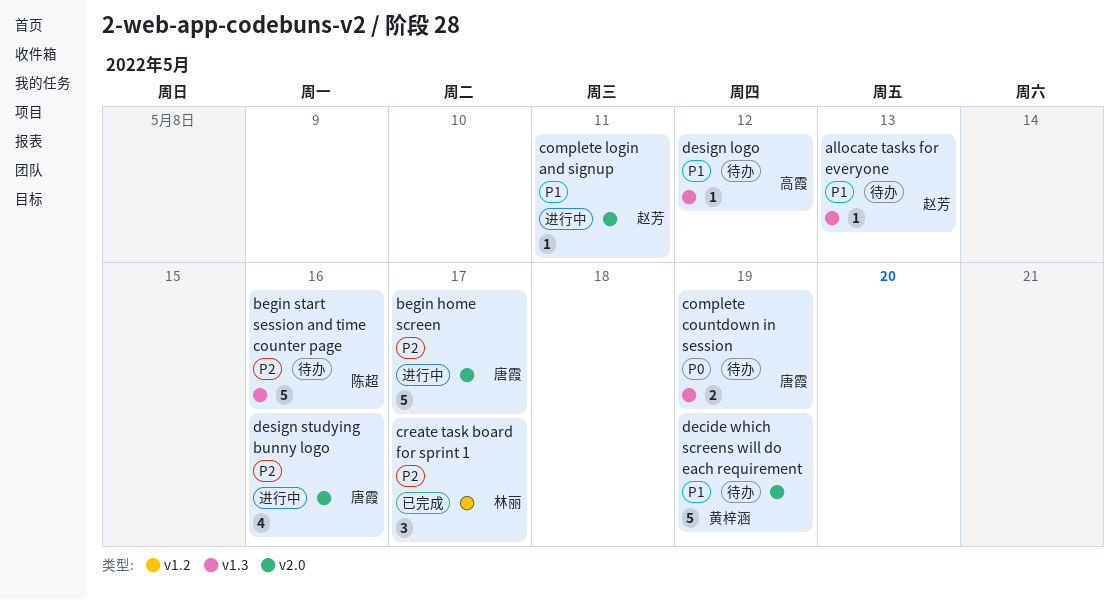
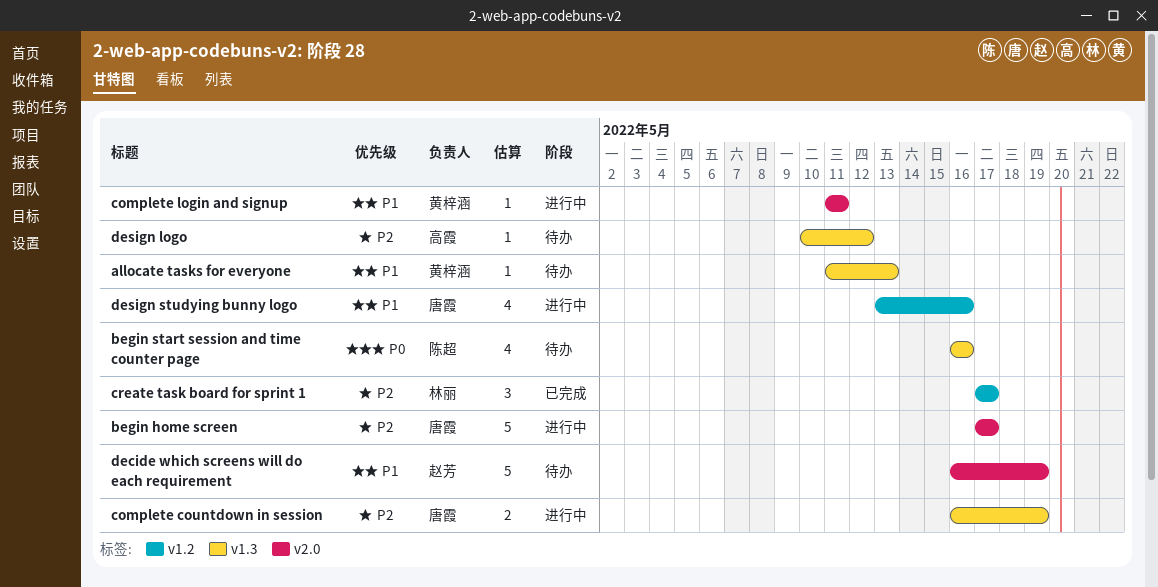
allocate tasks for everyone, owner: 赵芳 -> 黄梓涵
begin start session and time counter page, priority: P2 -> P0
begin start session and time counter page, estimate: 5 -> 4
complete countdown in session, status: 待办 -> 进行中
complete countdown in session, priority: P0 -> P2
complete login and signup, owner: 赵芳 -> 黄梓涵
decide which screens will do each requirement, owner: 黄梓涵 -> 赵芳
design logo, priority: P1 -> P2
design studying bunny logo, priority: P2 -> P1
design studying bunny logo, label: v2.0 -> v1.2

